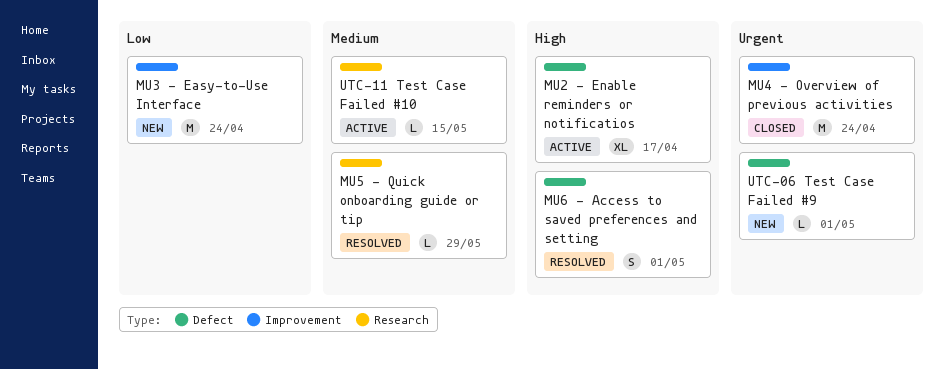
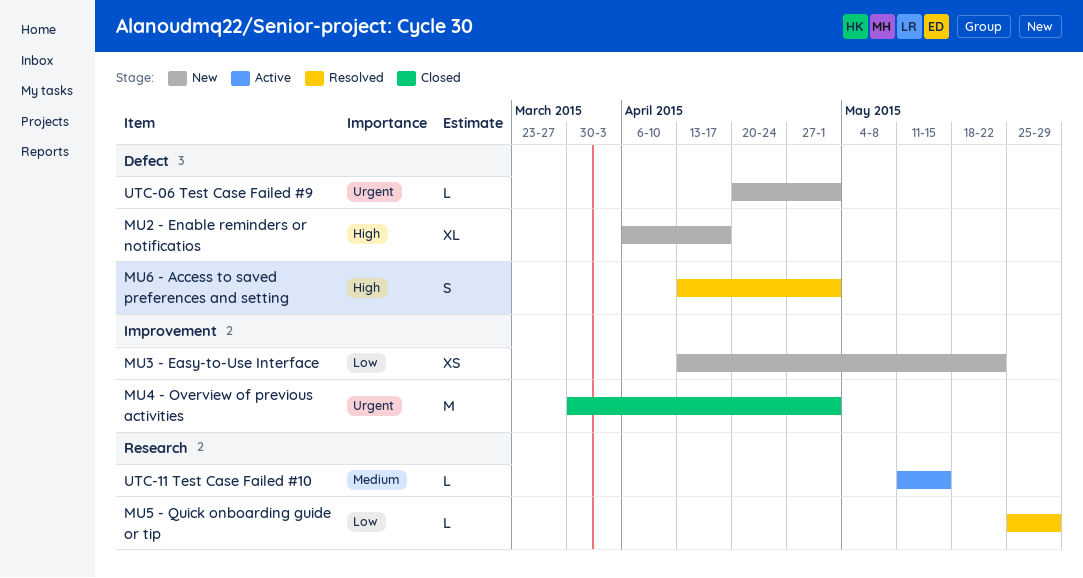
MU2 - Enable reminders or notificatios, status: Active -> New
MU3 - Easy-to-Use Interface, estimate: M -> XS
MU3 - Easy-to-Use Interface, due: Apr 24 -> May 22
MU4 - Overview of previous activities, due: Apr 24 -> May 1
MU5 - Quick onboarding guide or tip, priority: Medium -> Low

